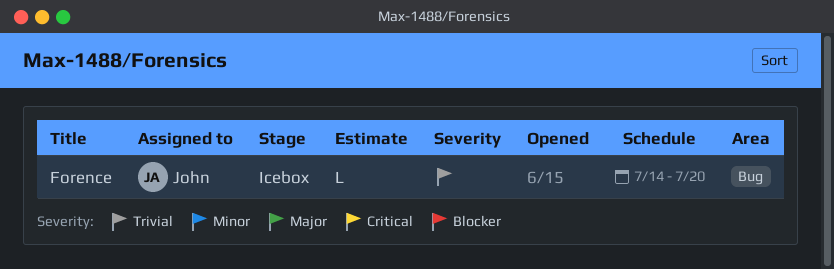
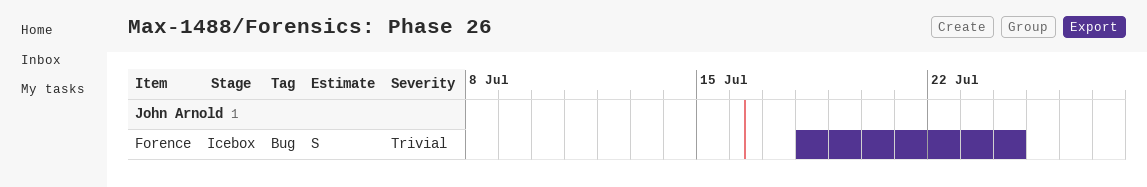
Forence, estimate: L -> S
Forence, start: Jul 14 -> Jul 18
Forence, due: Jul 20 -> Jul 24

